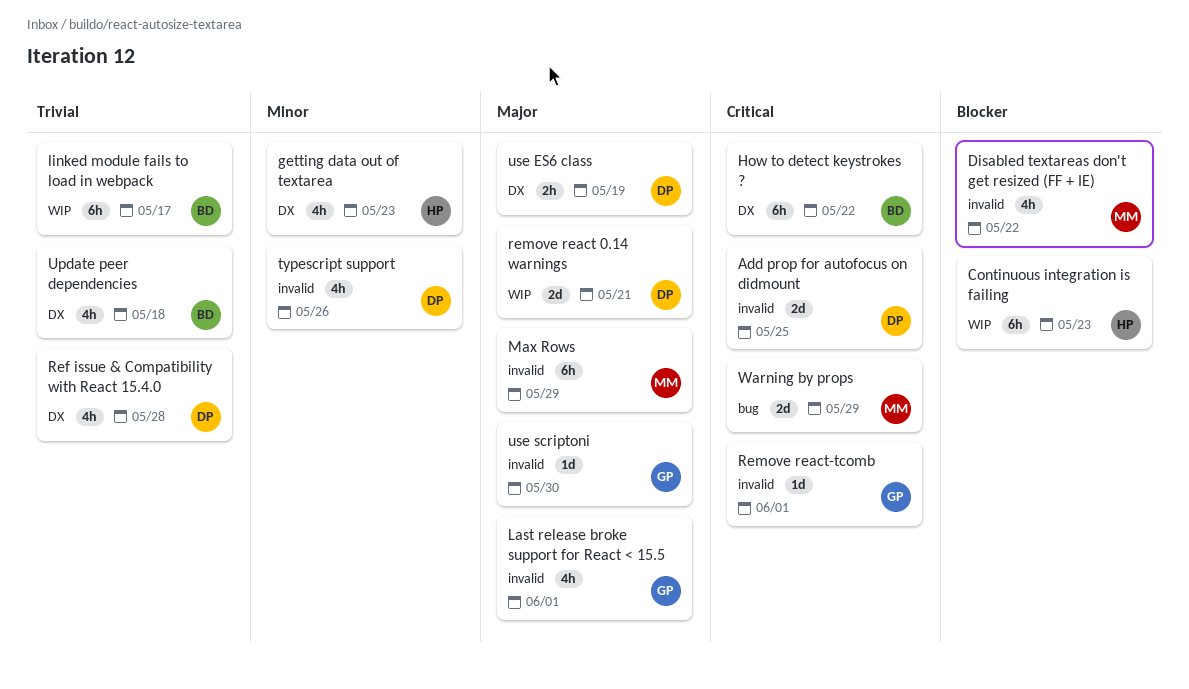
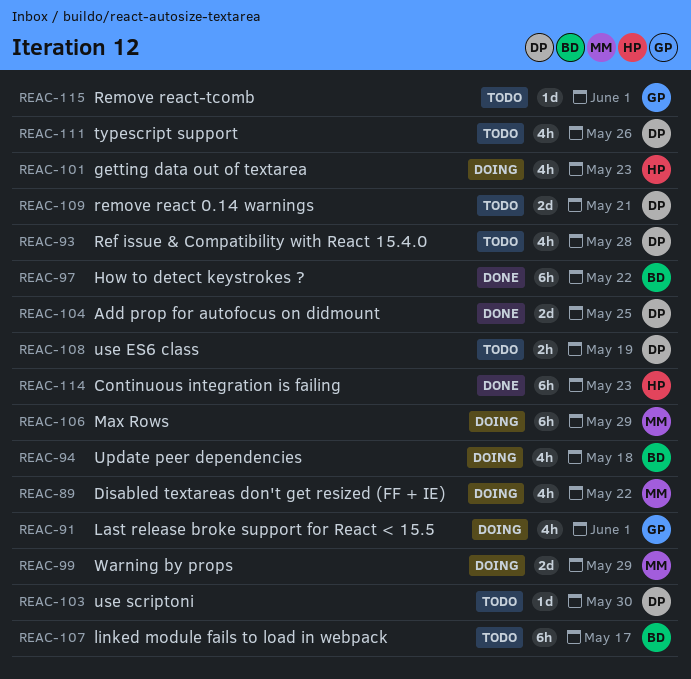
use scriptoni, owner: GP -> DP

